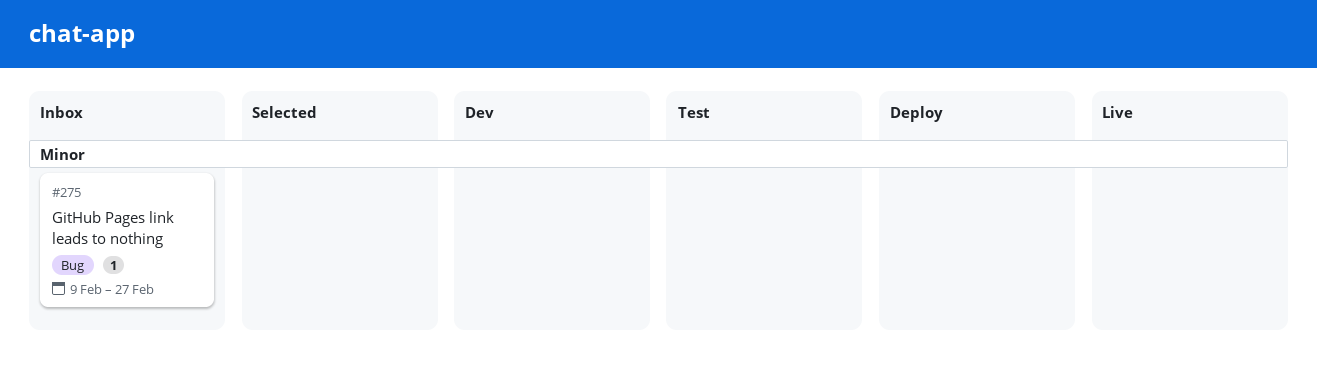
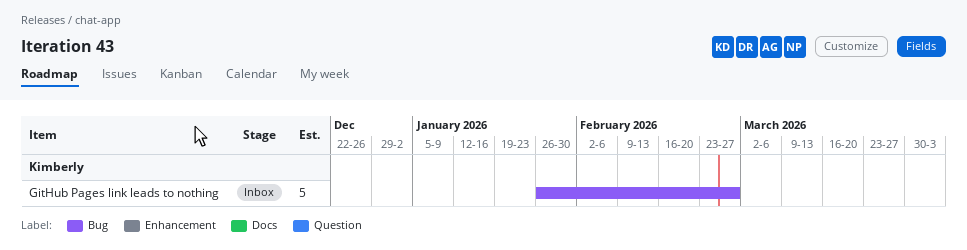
GitHub Pages link leads to nothing, estimate: 1 -> 5
GitHub Pages link leads to nothing, start: Feb 9 -> Jan 26

